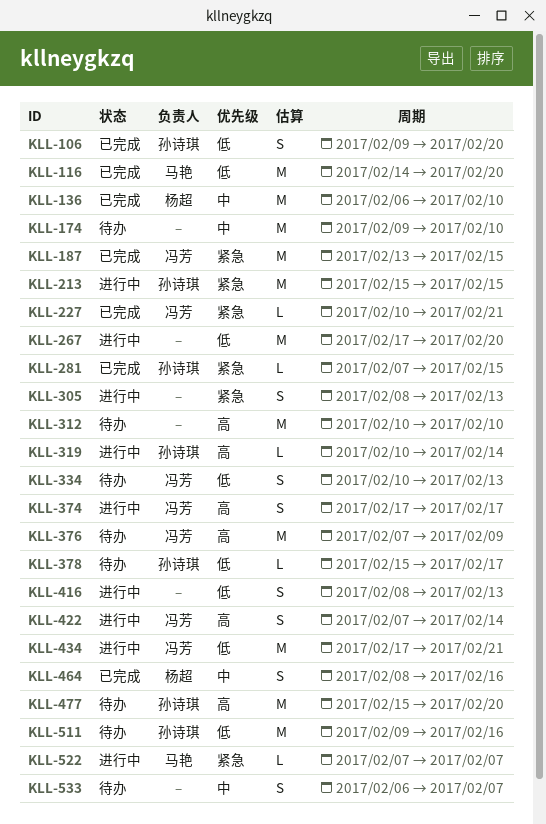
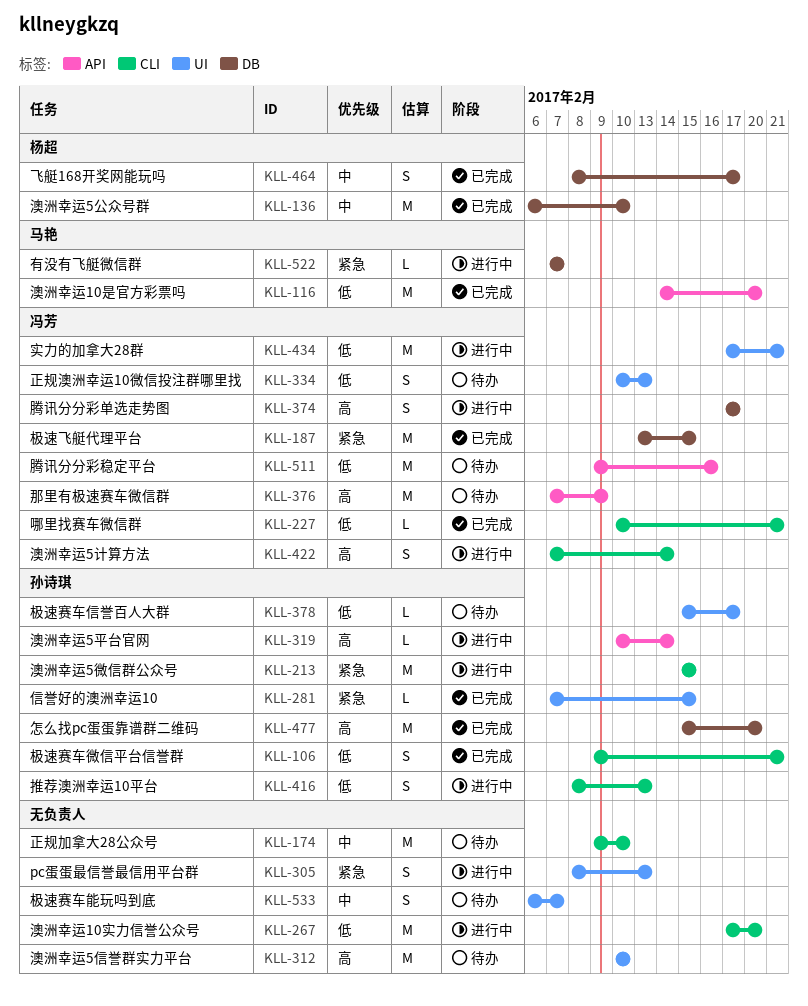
KLL-106, due: Feb 20 -> Feb 21
KLL-227, priority: 紧急 -> 低
KLL-416, owner: none -> 孙诗琪
KLL-464, due: Feb 16 -> Feb 17
KLL-477, status: 待办 -> 已完成
KLL-511, owner: 孙诗琪 -> 冯芳

